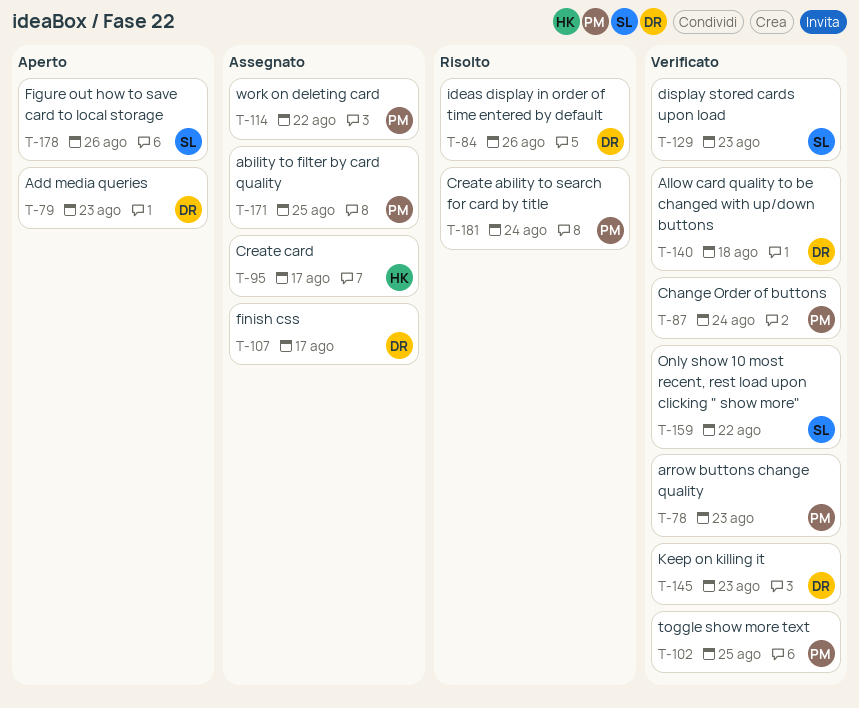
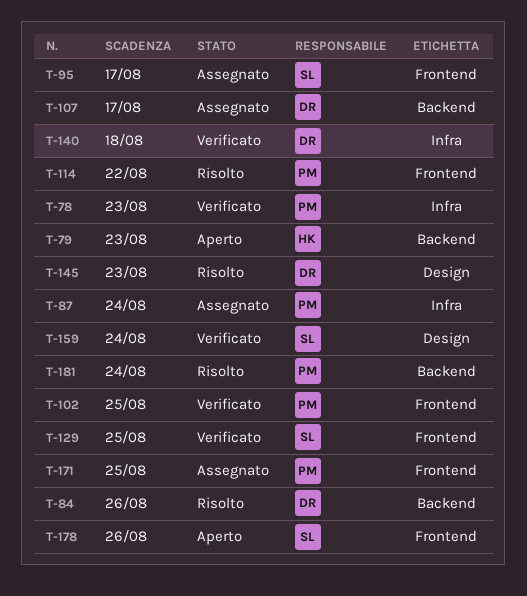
T-79, owner: DR -> HK
T-87, status: Verificato -> Assegnato
T-95, owner: HK -> SL
T-114, status: Assegnato -> Risolto
T-129, due: Aug 23 -> Aug 25
T-145, status: Verificato -> Risolto
T-159, due: Aug 22 -> Aug 24

